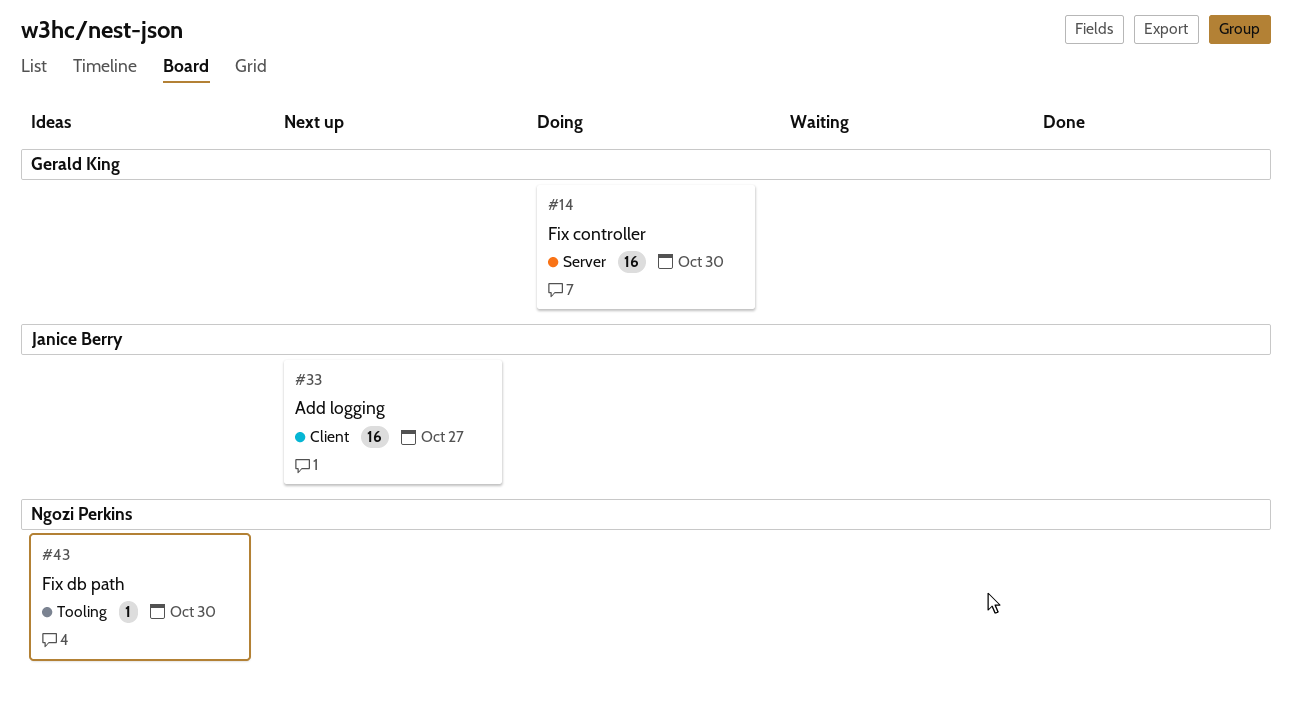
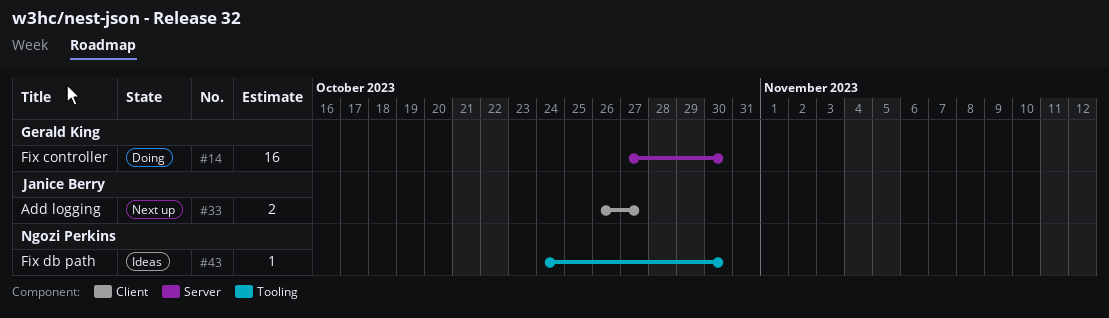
#33, estimate: 16 -> 2

